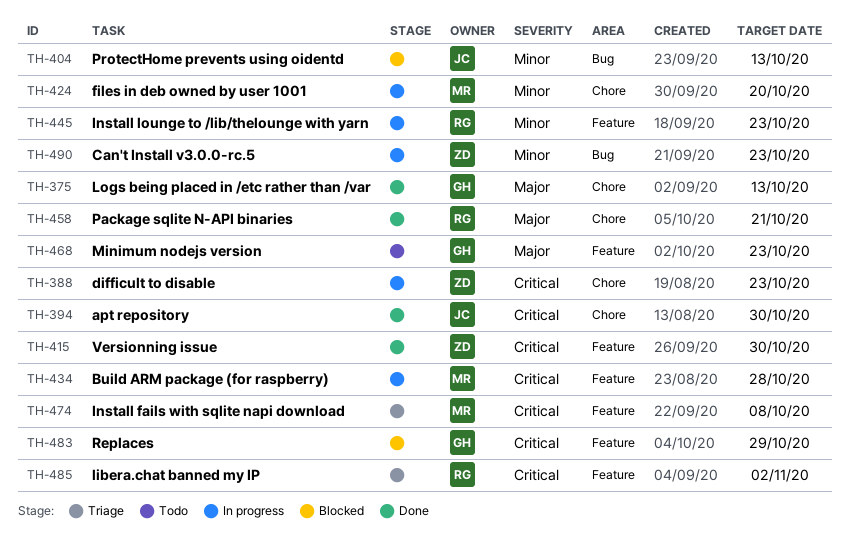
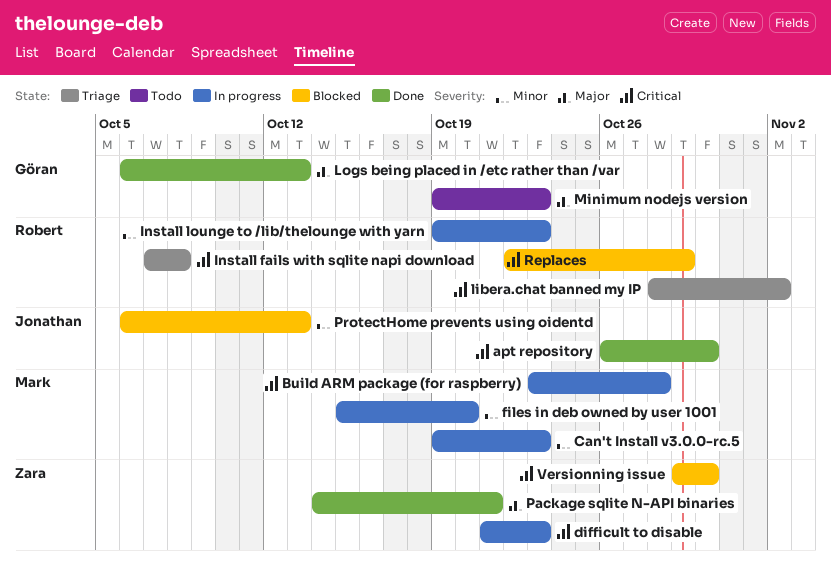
Can't Install v3.0.0-rc.5, owner: Zara -> Mark
Install fails with sqlite napi download, owner: Mark -> Robert
Package sqlite N-API binaries, owner: Robert -> Zara
Replaces, owner: Göran -> Robert
Versionning issue, status: Done -> Blocked

